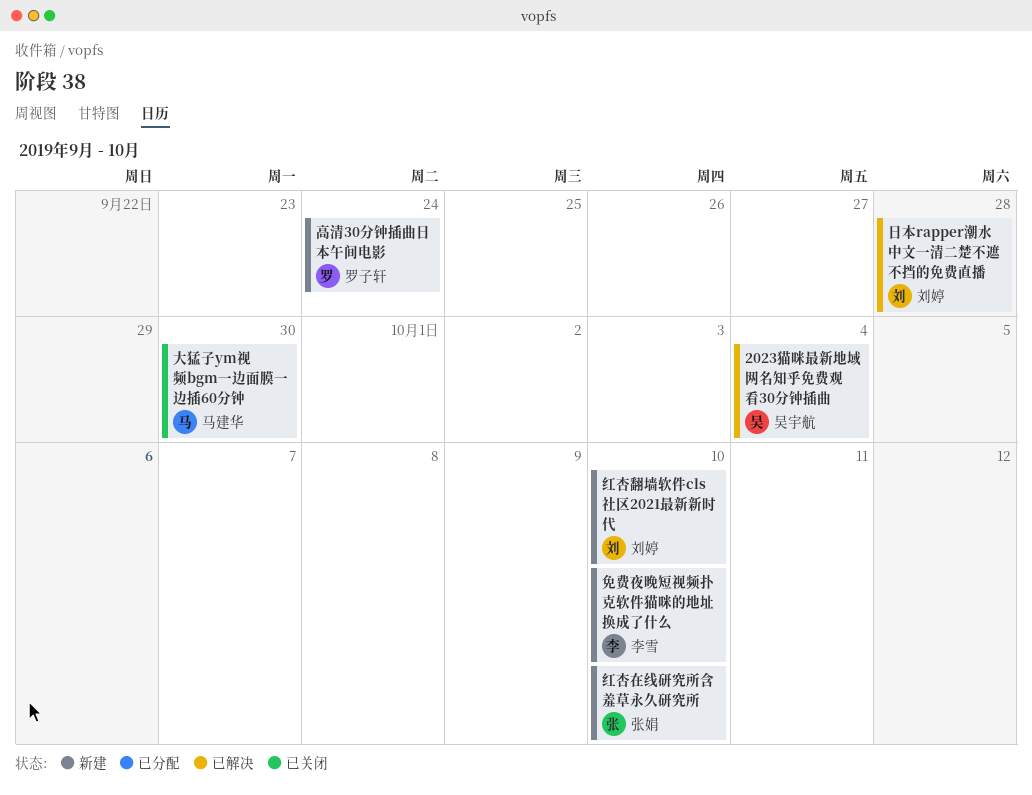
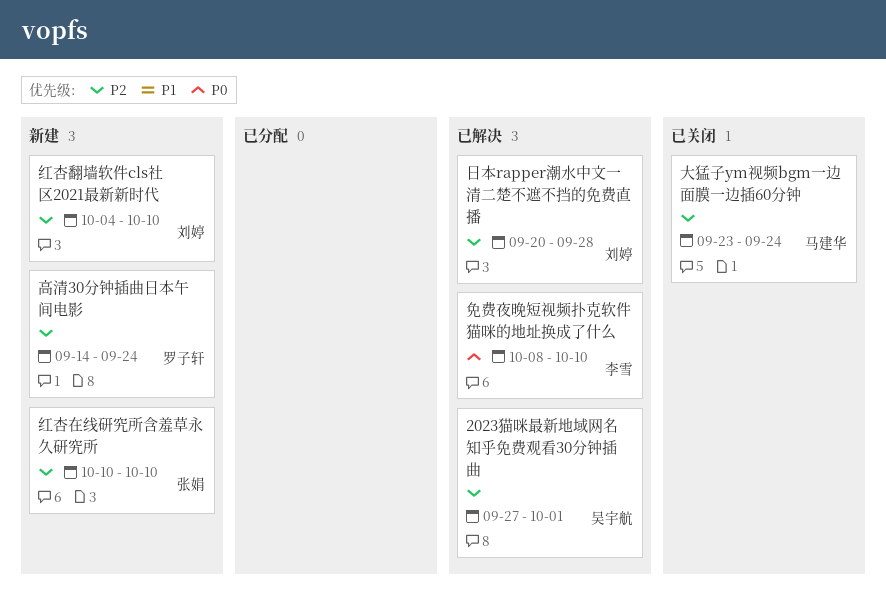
2023猫咪最新地域网名知乎免费观看30分钟插曲, due: Oct 4 -> Oct 1
免费夜晚短视频扑克软件猫咪的地址换成了什么, status: 新建 -> 已解决
大猛子ym视频bgm一边面膜一边插60分钟, due: Sep 30 -> Sep 24

